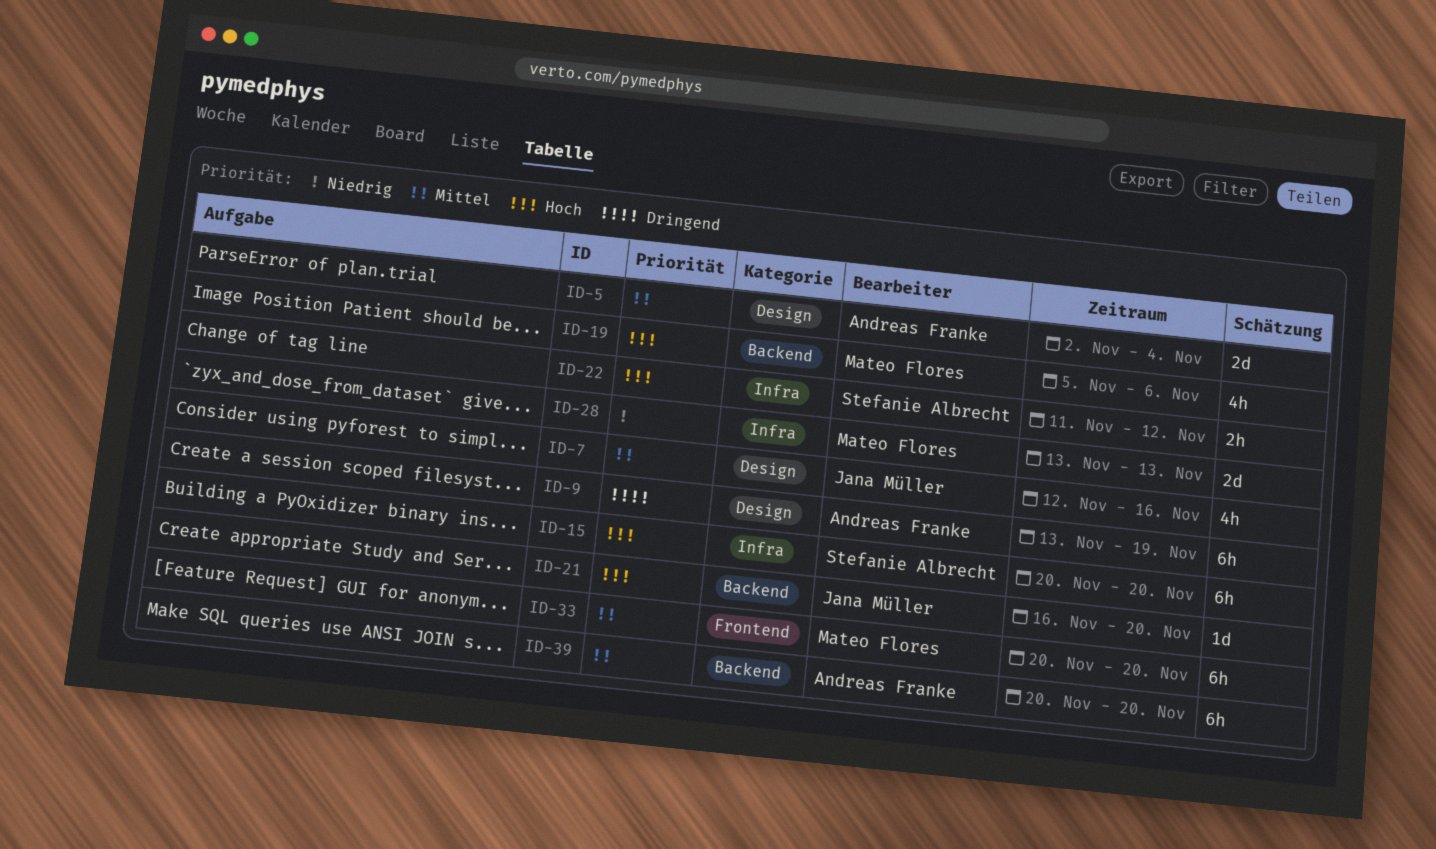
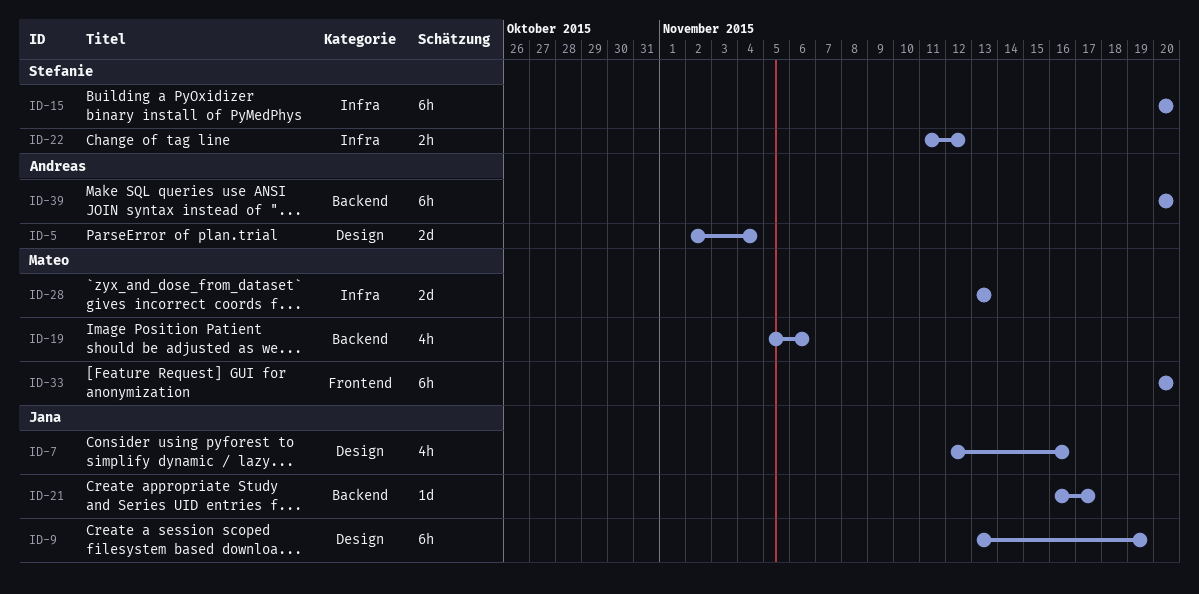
ID-9, owner: Andreas Franke -> Jana Müller
ID-21, due: Nov 20 -> Nov 17

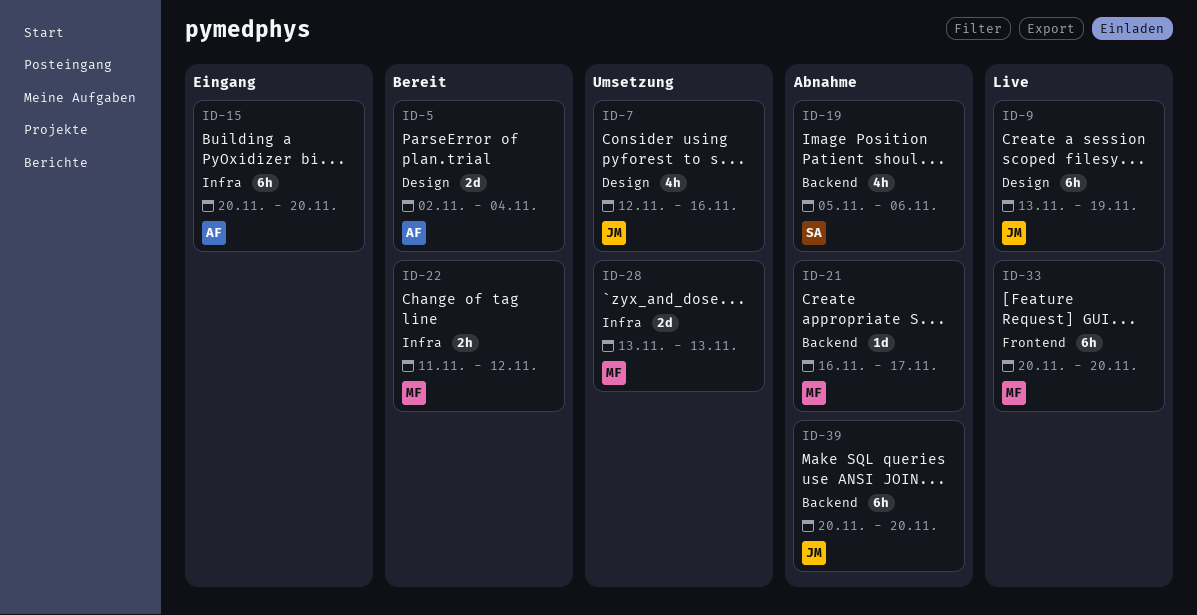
ID-15, owner: Stefanie -> Andreas
ID-19, owner: Mateo -> Stefanie
ID-21, owner: Jana -> Mateo
ID-22, owner: Stefanie -> Mateo
ID-39, owner: Andreas -> Jana

